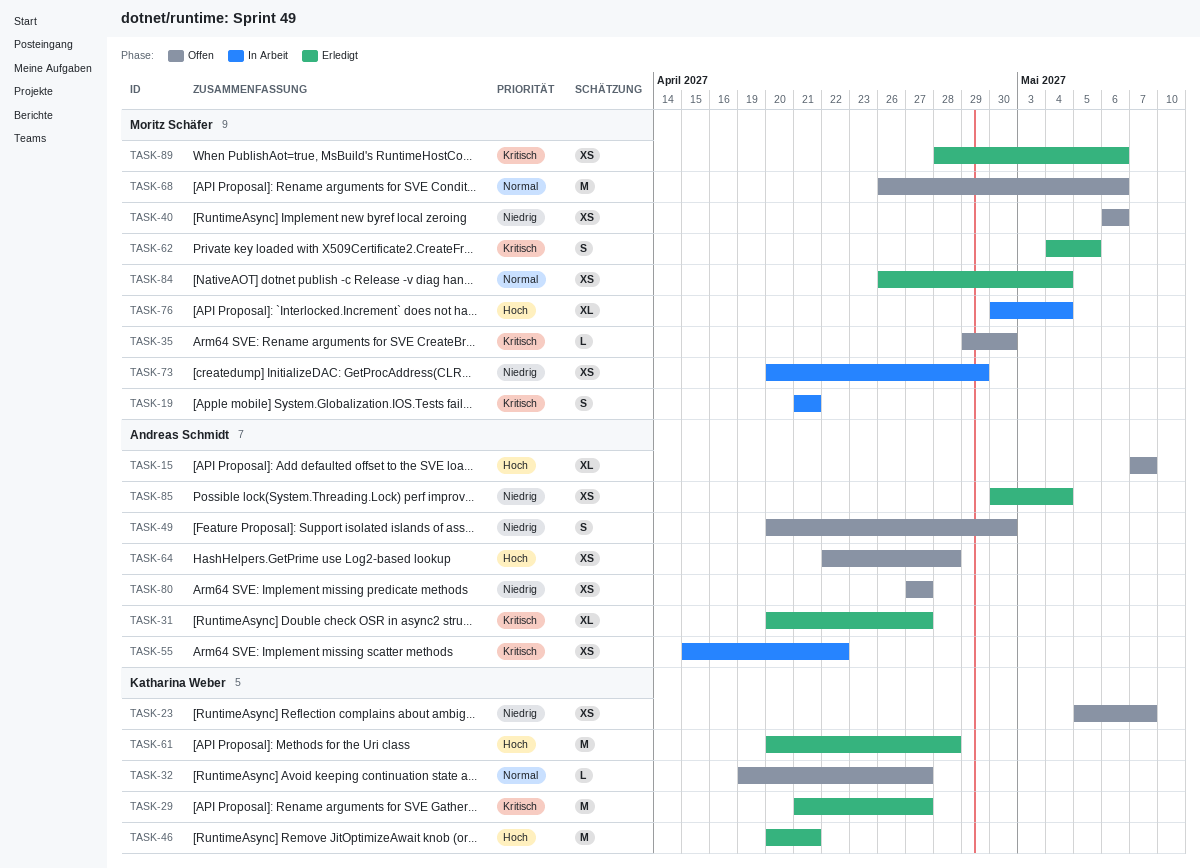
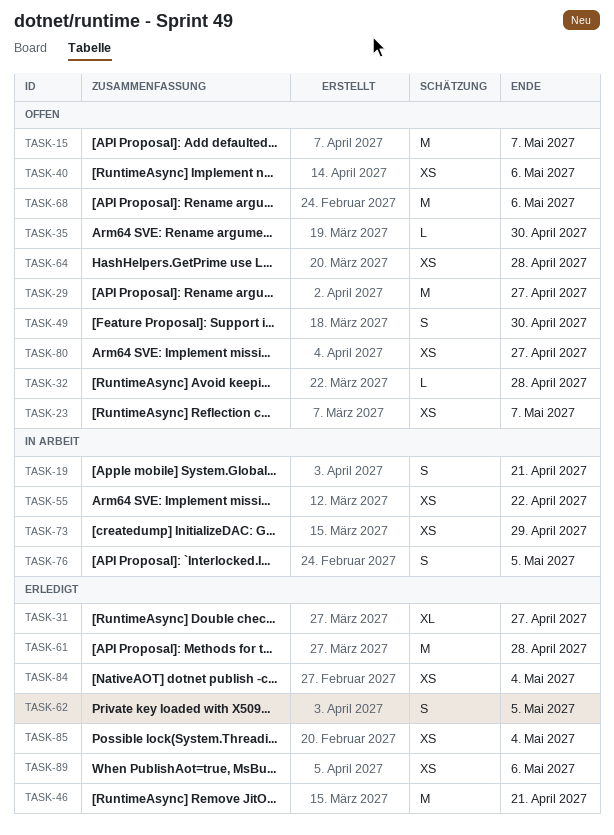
TASK-15, estimate: XL -> M
TASK-29, status: Erledigt -> Offen
TASK-32, due: Apr 27 -> Apr 28
TASK-76, estimate: XL -> S
TASK-76, due: May 4 -> May 5

